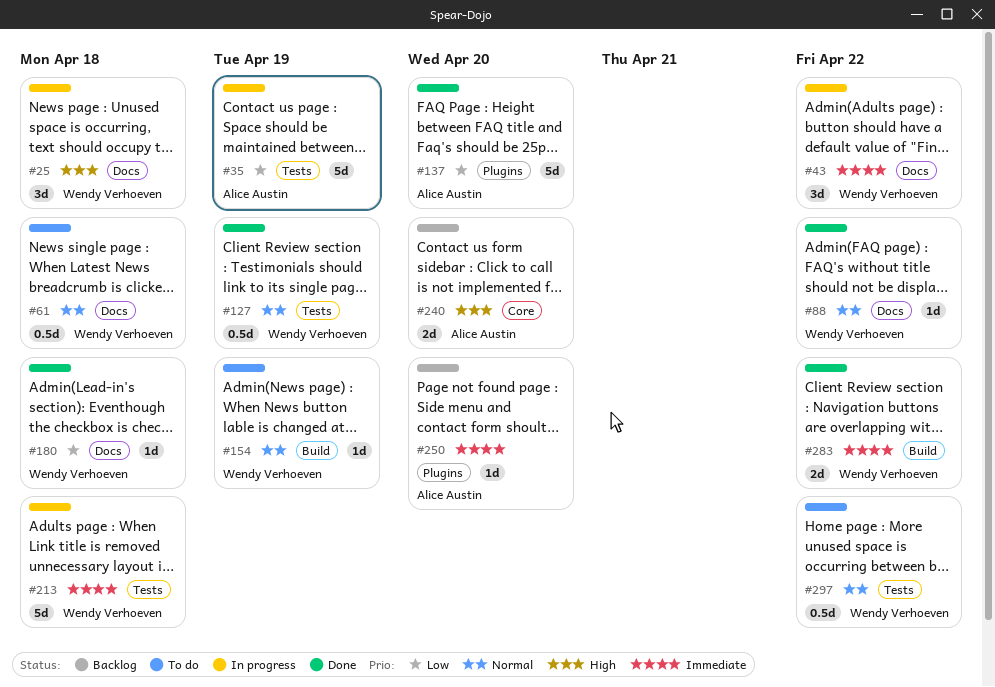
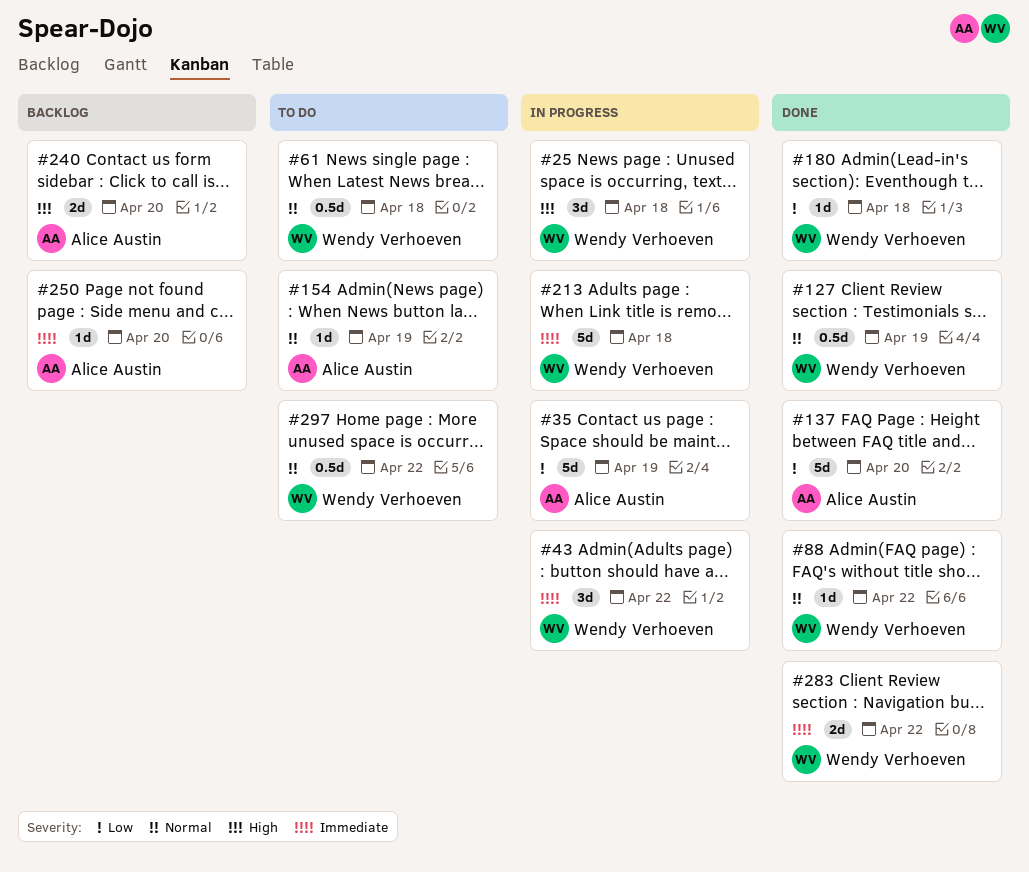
#154, owner: Wendy Verhoeven -> Alice Austin

